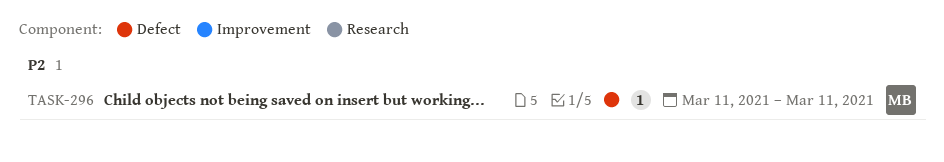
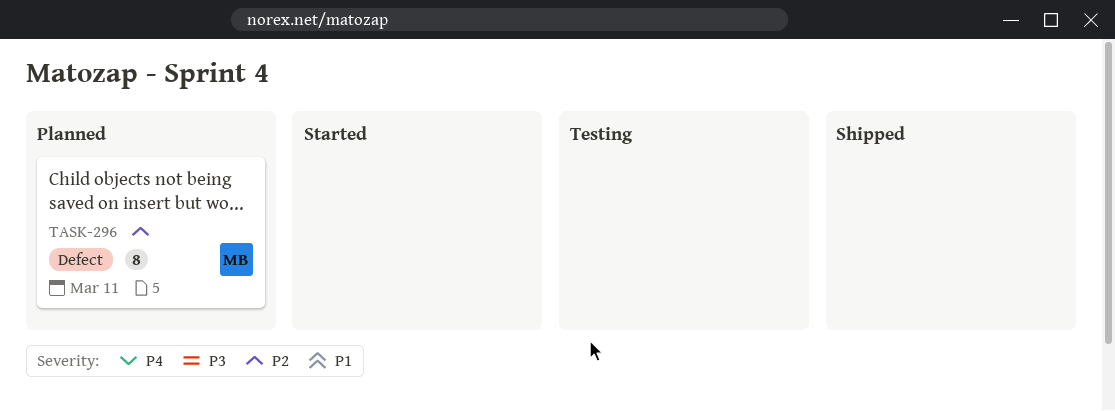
TASK-296, estimate: 1 -> 8

